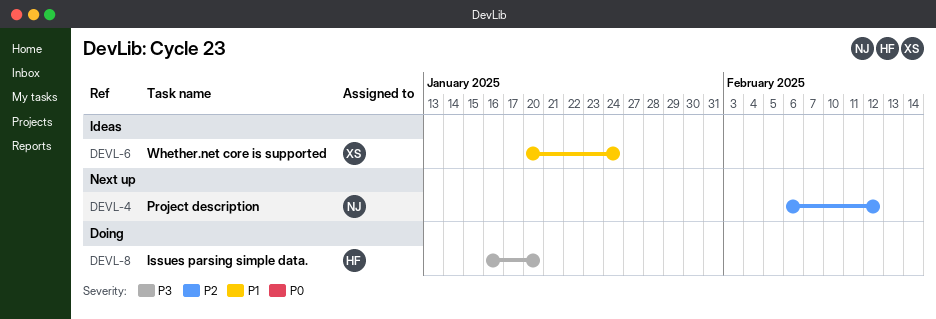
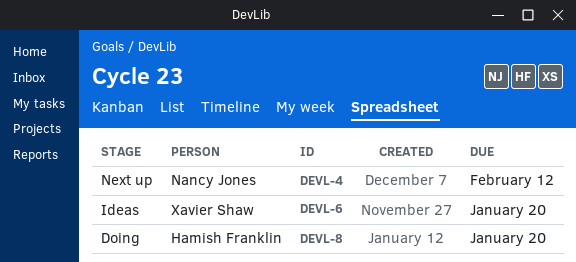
DEVL-6, due: Jan 24 -> Jan 20

